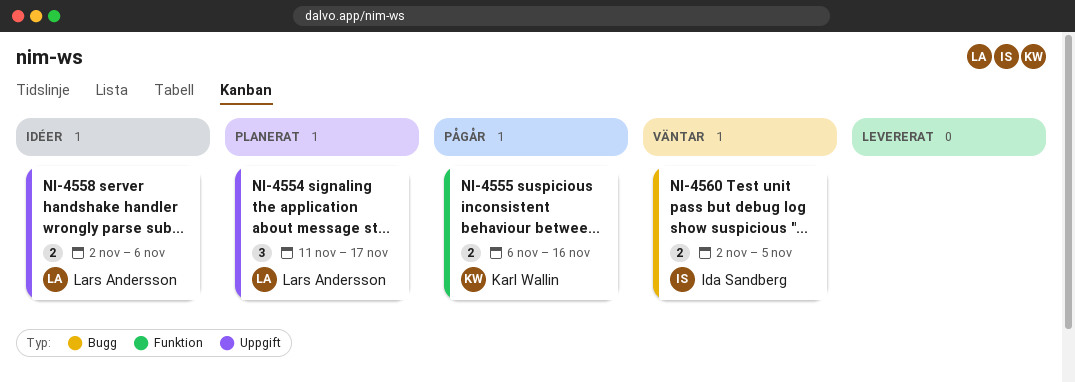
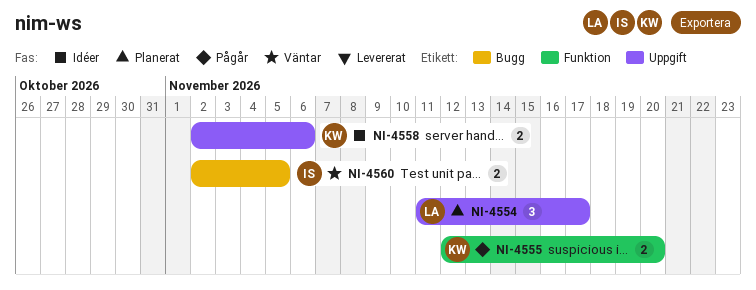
NI-4555, start: Nov 6 -> Nov 12
NI-4555, due: Nov 16 -> Nov 20
NI-4558, owner: Lars Andersson -> Karl Wallin

